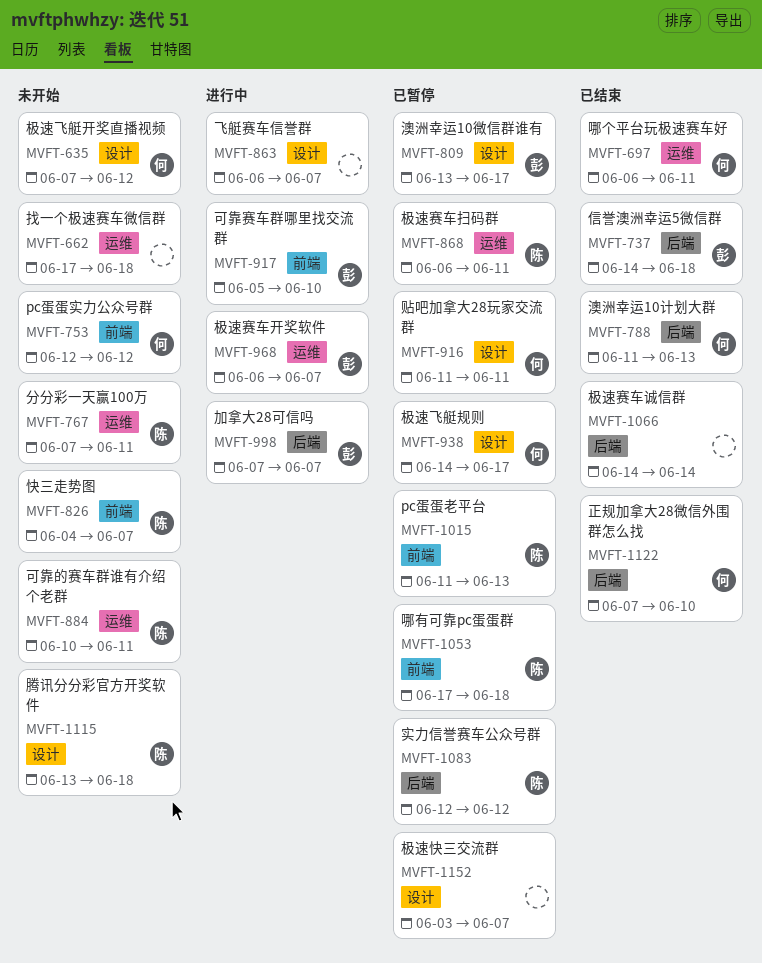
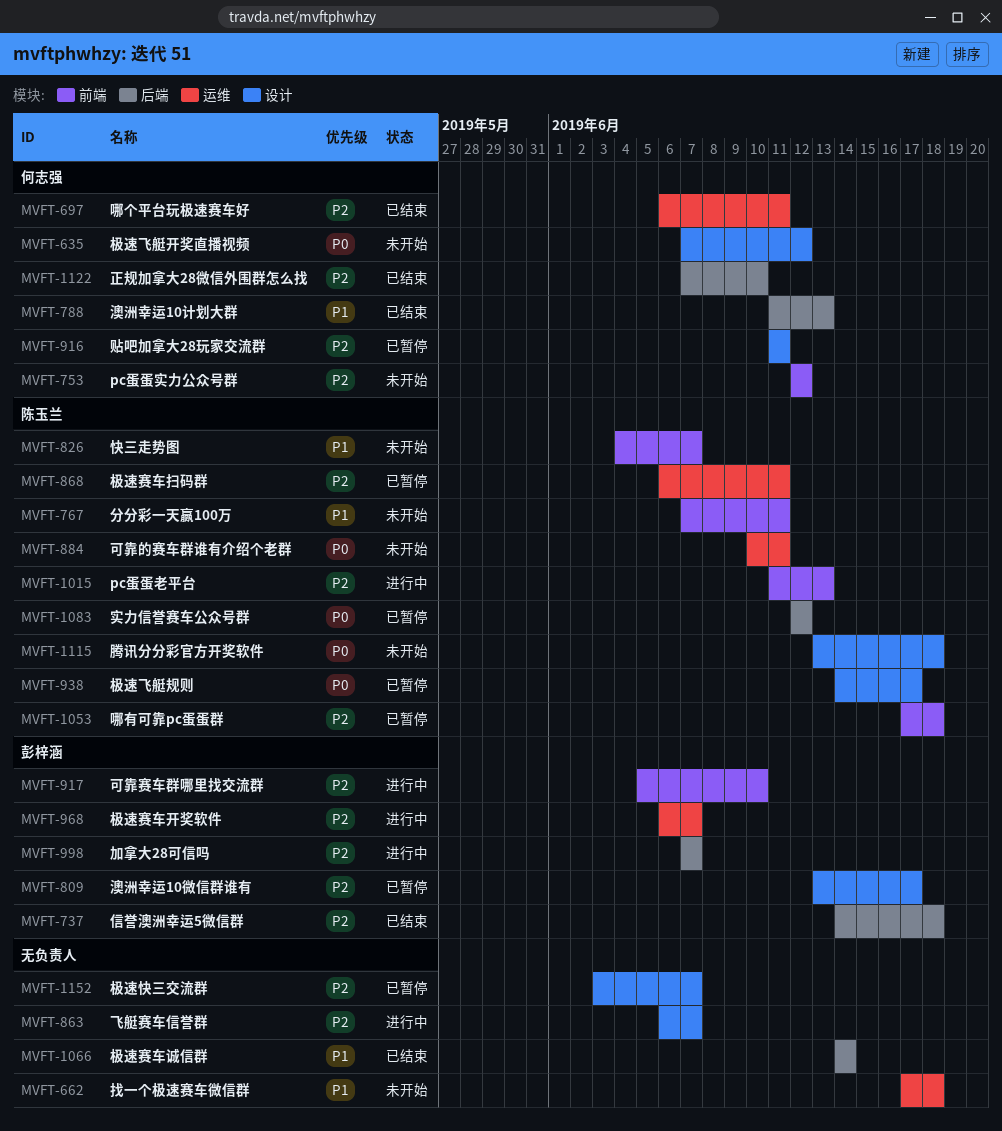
MVFT-767, label: 运维 -> 前端
MVFT-938, owner: 何志强 -> 陈玉兰
MVFT-1015, status: 已暂停 -> 进行中

